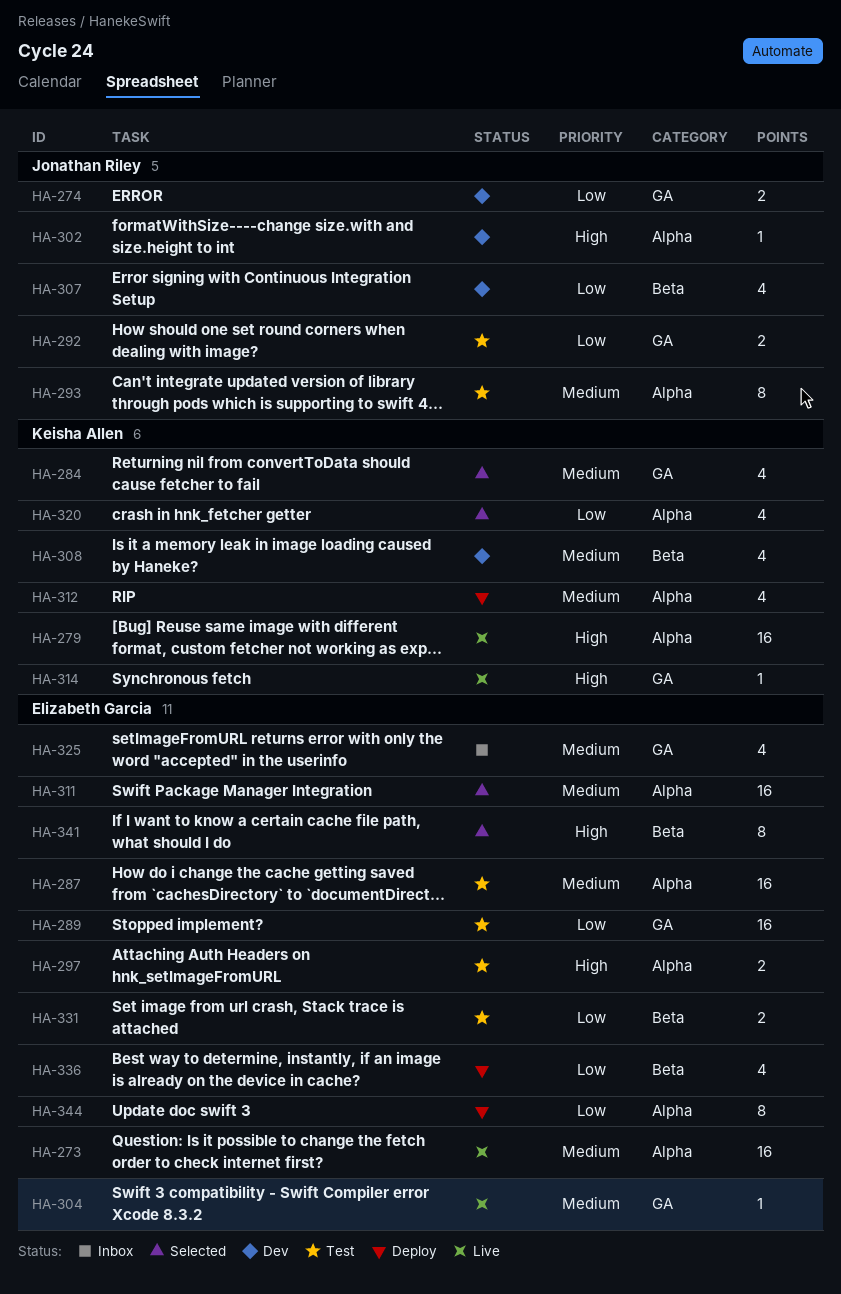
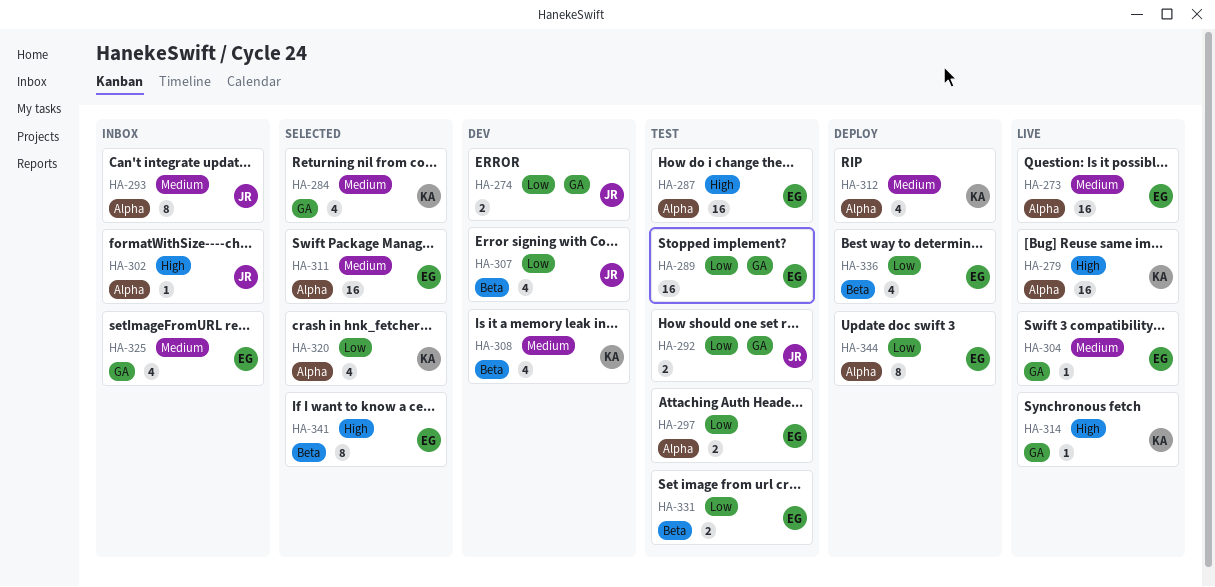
HA-287, priority: Medium -> High
HA-293, status: Test -> Inbox
HA-297, priority: High -> Low
HA-302, status: Dev -> Inbox

